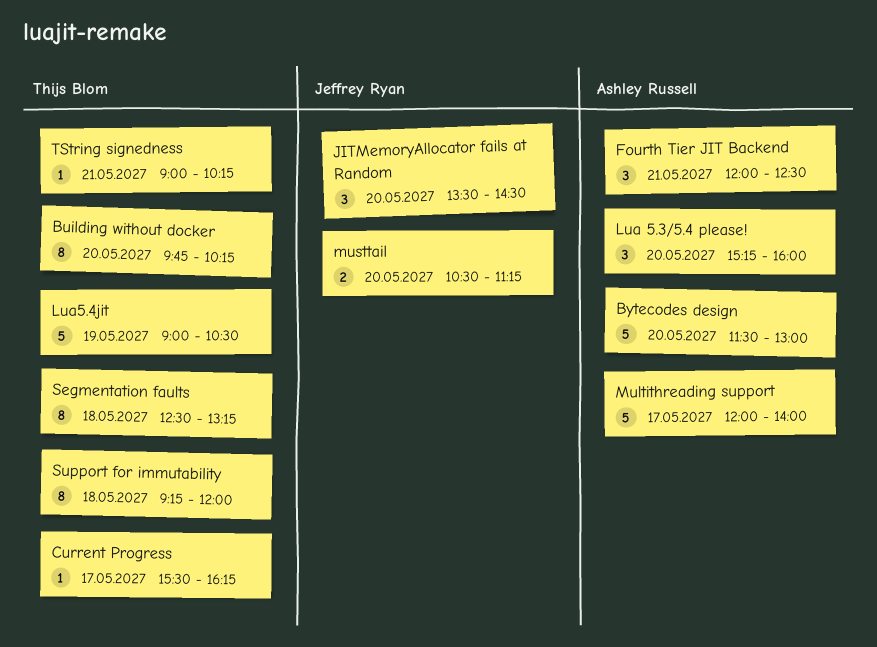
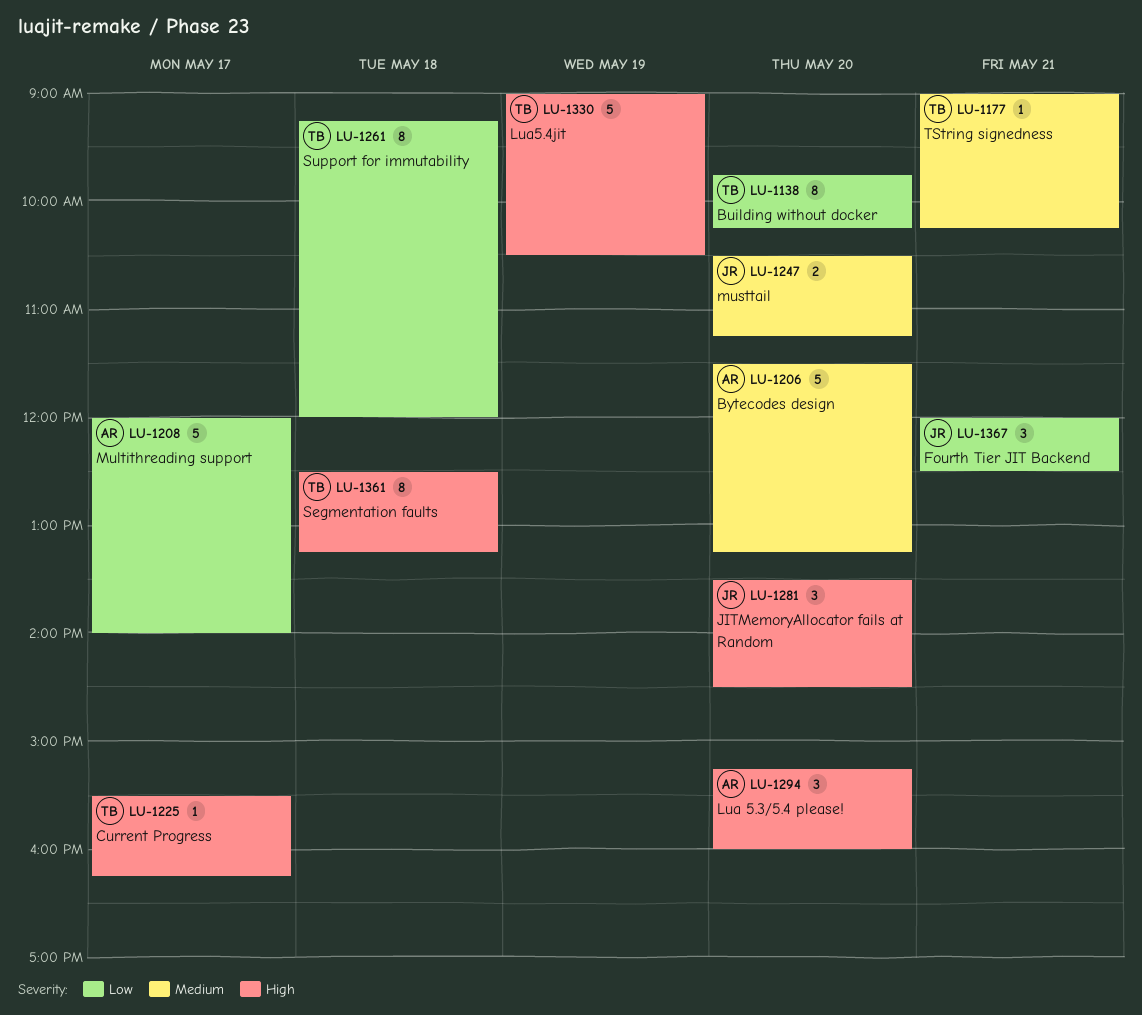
Bytecodes design, ends: 13:00 -> 13:15
Fourth Tier JIT Backend, owner: Ashley Russell -> Jeffrey Ryan

